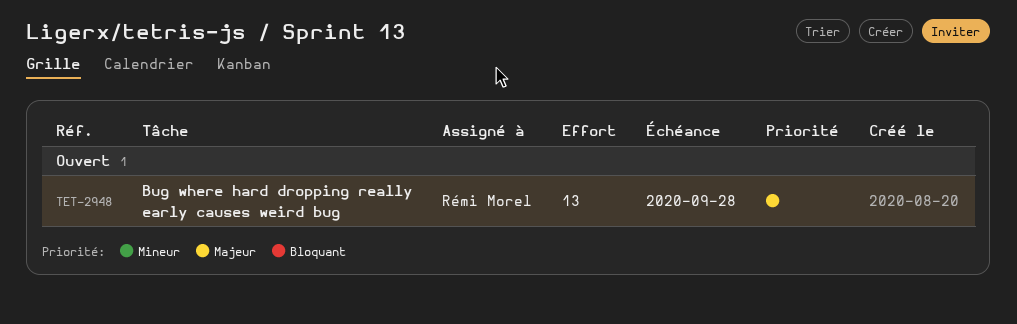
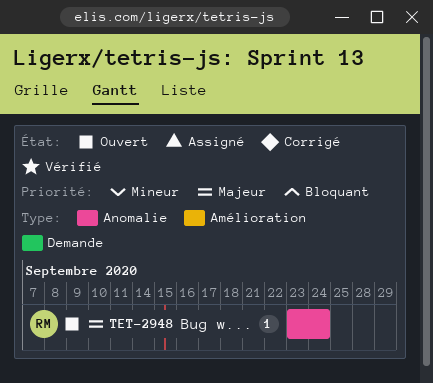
TET-2948, estimate: 13 -> 1
TET-2948, due: Sep 28 -> Sep 24

